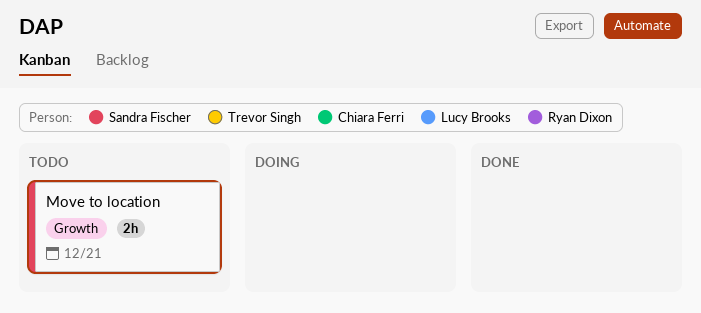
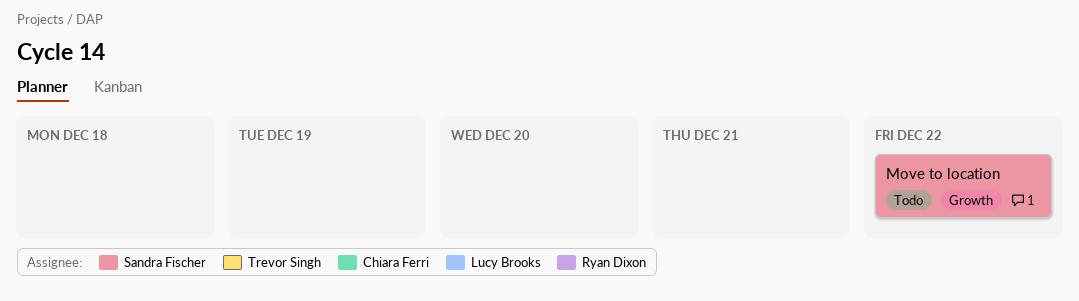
Move to location, due: Dec 21 -> Dec 22

